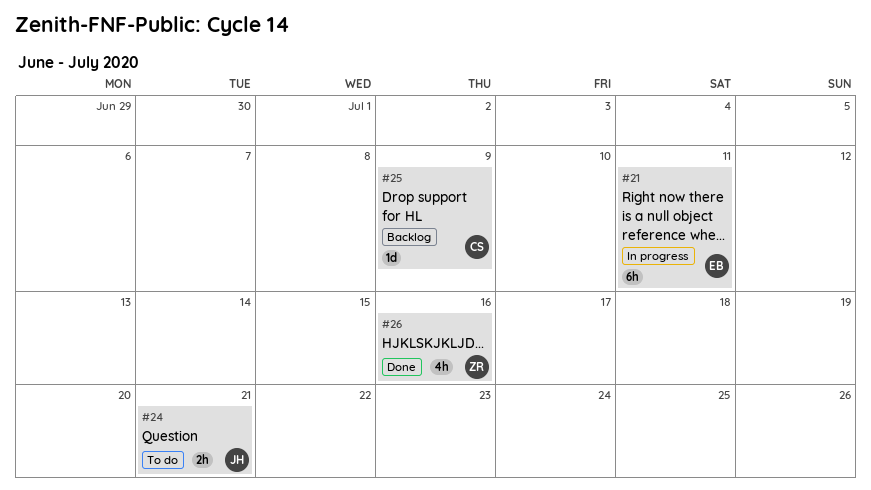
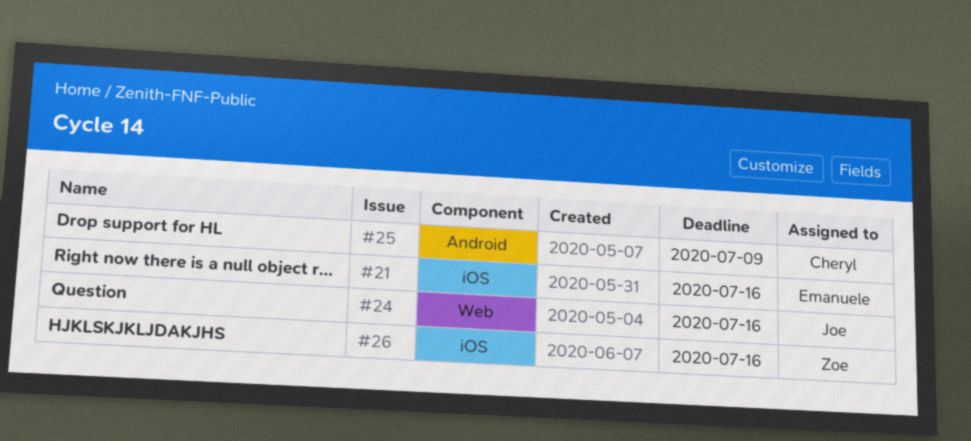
#21, due: Jul 11 -> Jul 16
#24, due: Jul 21 -> Jul 16

